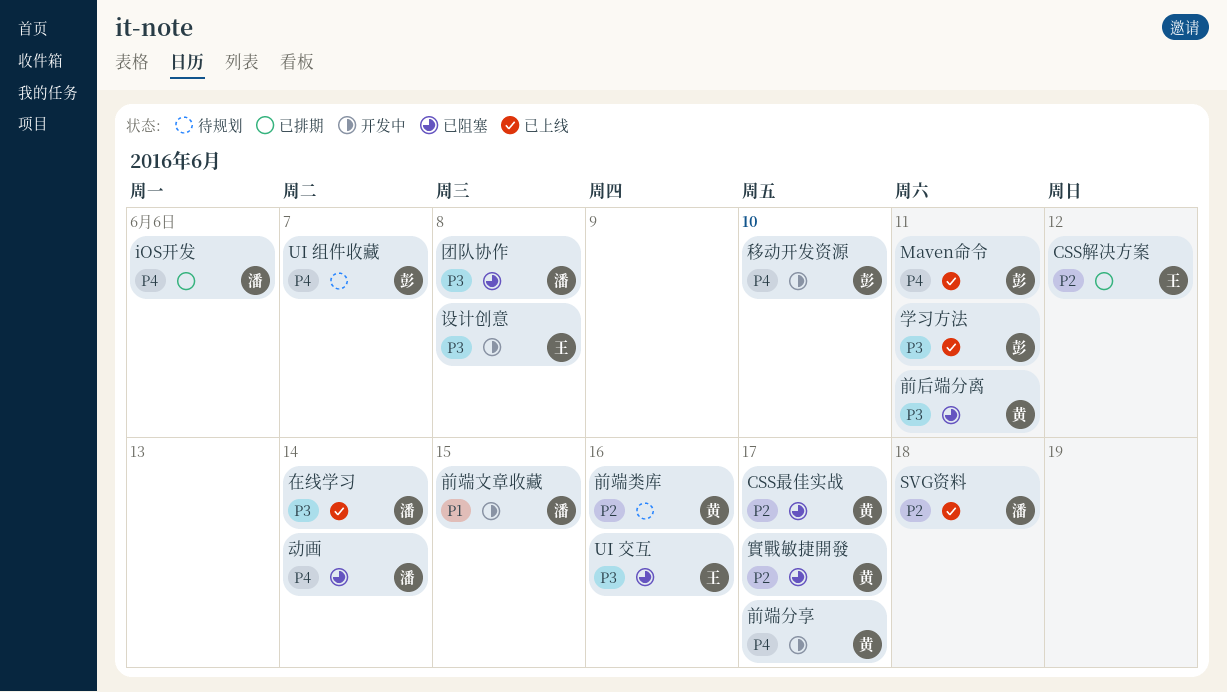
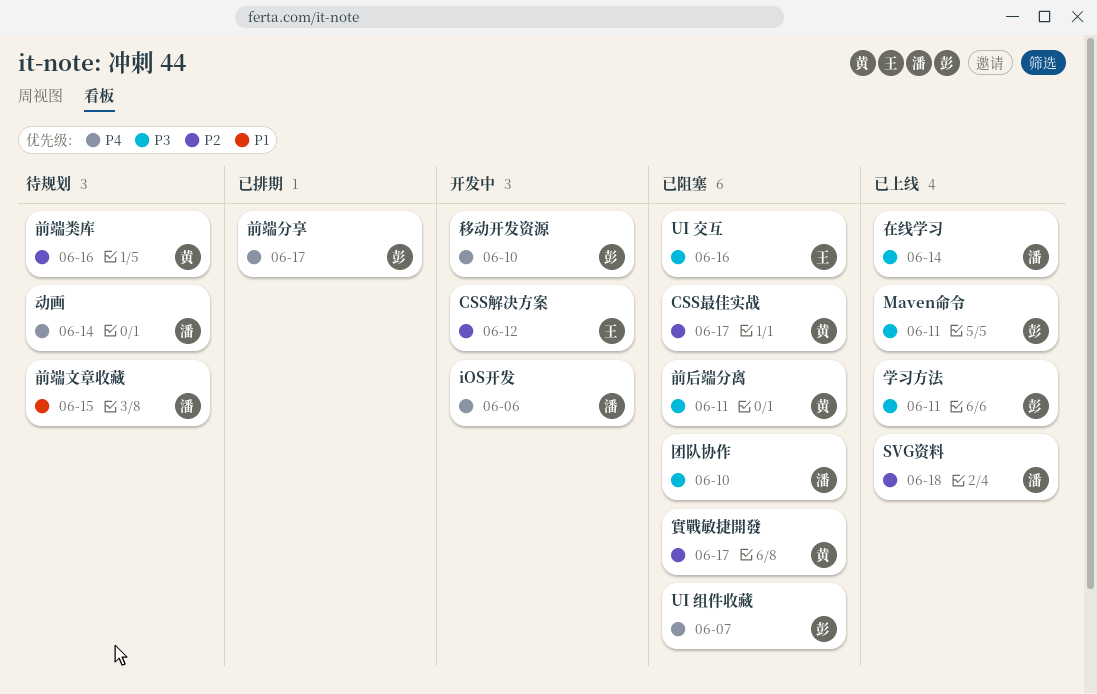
CSS解决方案, status: 已排期 -> 开发中
iOS开发, status: 已排期 -> 开发中
Maven命令, priority: P4 -> P3
UI 组件收藏, status: 待规划 -> 已阻塞
前端分享, status: 开发中 -> 已排期
前端分享, owner: 黄 -> 彭
前端文章收藏, status: 开发中 -> 待规划
动画, status: 已阻塞 -> 待规划
团队协作, due: Jun 8 -> Jun 10
设计创意: present -> none

